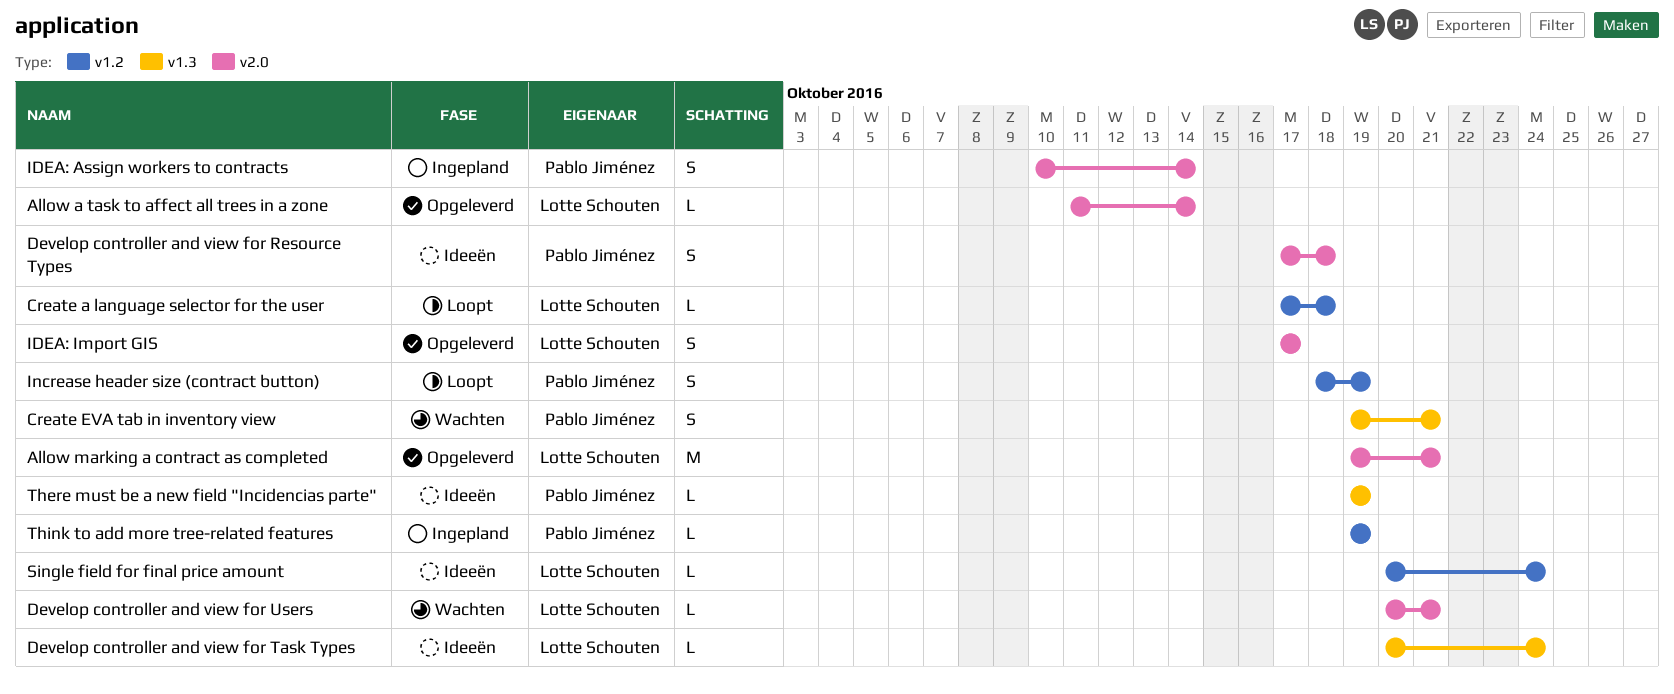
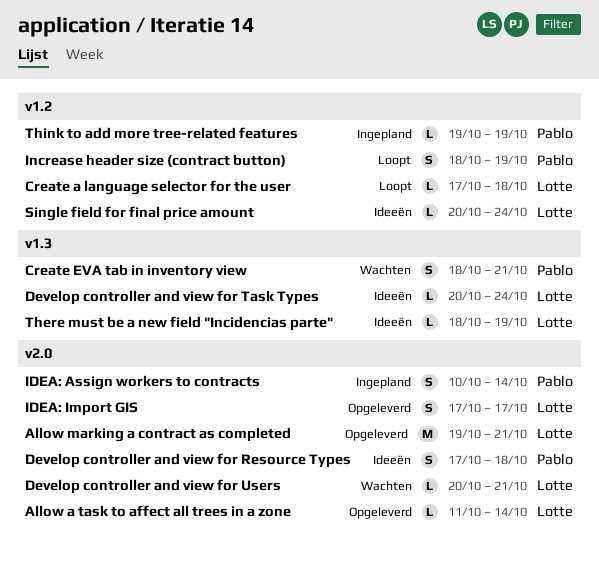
Create EVA tab in inventory view, start: Oct 19 -> Oct 18
There must be a new field "Incidencias parte", owner: Pablo Jiménez -> Lotte Schouten
There must be a new field "Incidencias parte", start: Oct 19 -> Oct 18

